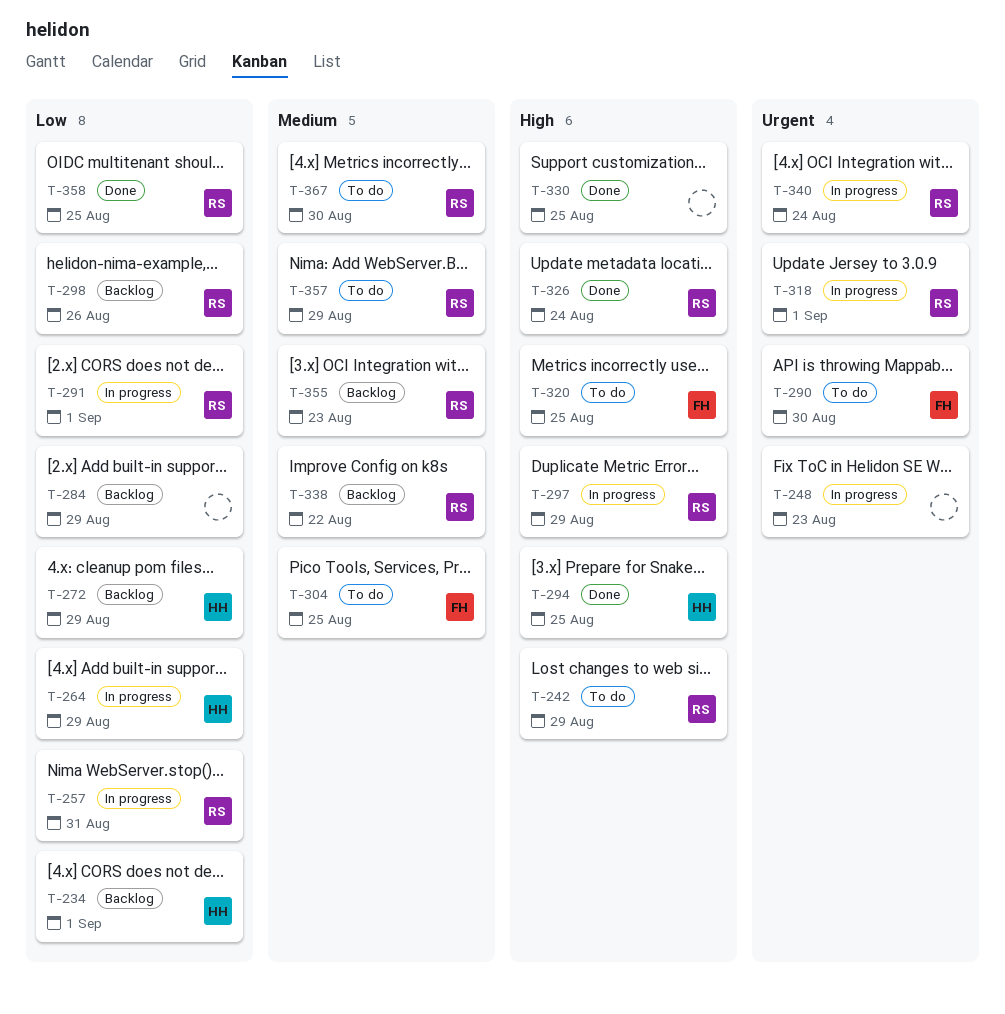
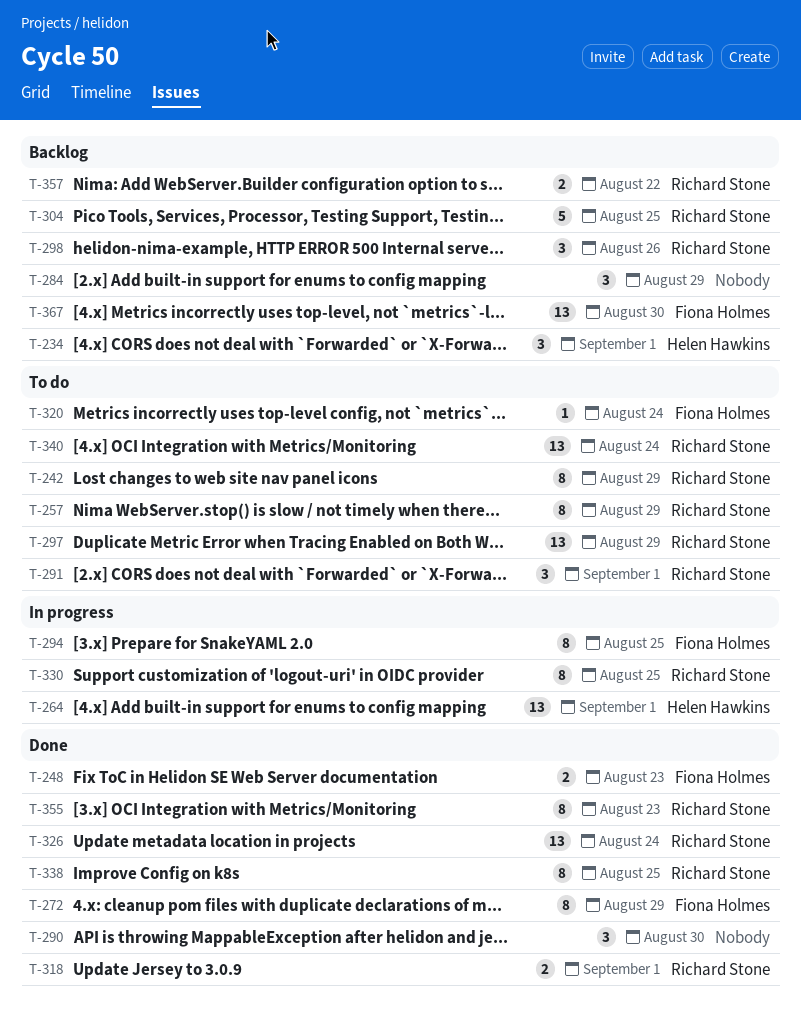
T-248, status: In progress -> Done
T-248, owner: none -> Fiona Holmes
T-257, status: In progress -> To do
T-257, due: Aug 31 -> Aug 29
T-264, due: Aug 29 -> Sep 1
T-272, status: Backlog -> Done
T-272, owner: Helen Hawkins -> Fiona Holmes
T-290, status: To do -> Done
T-290, owner: Fiona Holmes -> none
T-291, status: In progress -> To do
T-294, status: Done -> In progress
T-294, owner: Helen Hawkins -> Fiona Holmes
T-297, status: In progress -> To do
T-304, status: To do -> Backlog
T-304, owner: Fiona Holmes -> Richard Stone
T-318, status: In progress -> Done
T-320, due: Aug 25 -> Aug 24
T-330, status: Done -> In progress
T-330, owner: none -> Richard Stone
T-338, status: Backlog -> Done
T-338, due: Aug 22 -> Aug 25
T-340, status: In progress -> To do
T-355, status: Backlog -> Done
T-357, status: To do -> Backlog
T-357, due: Aug 29 -> Aug 22
T-358: present -> none
T-367, status: To do -> Backlog
T-367, owner: Richard Stone -> Fiona Holmes

